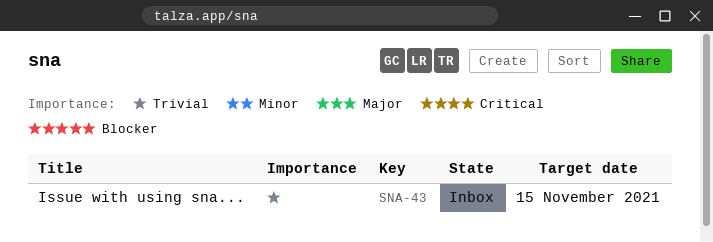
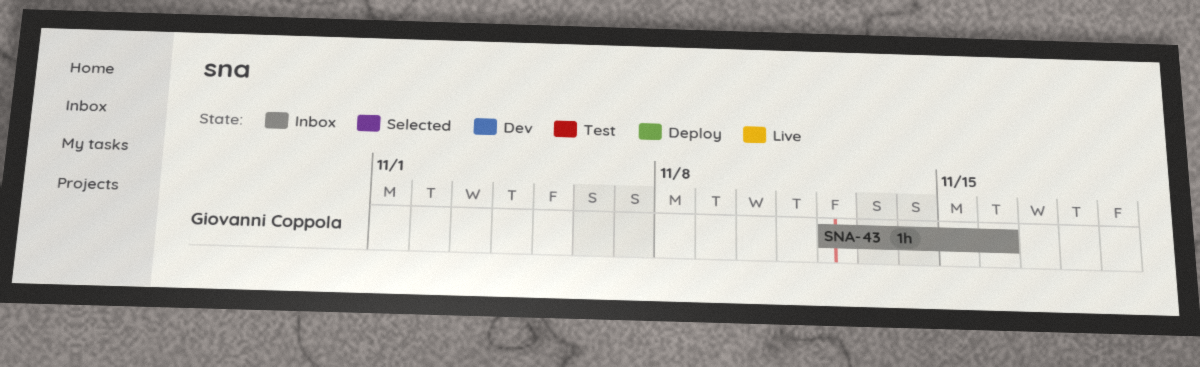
SNA-43, due: Nov 15 -> Nov 16

